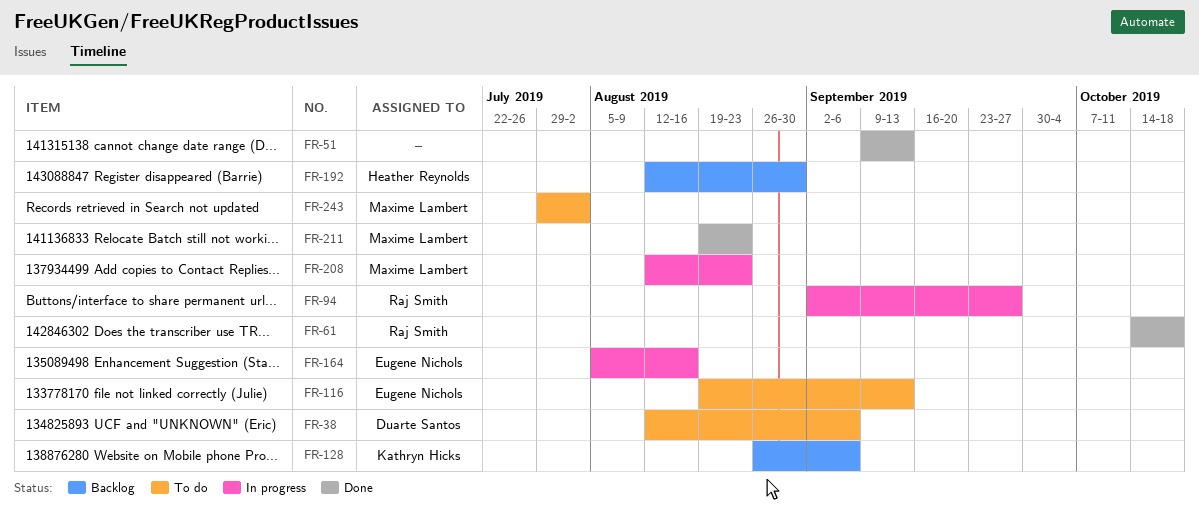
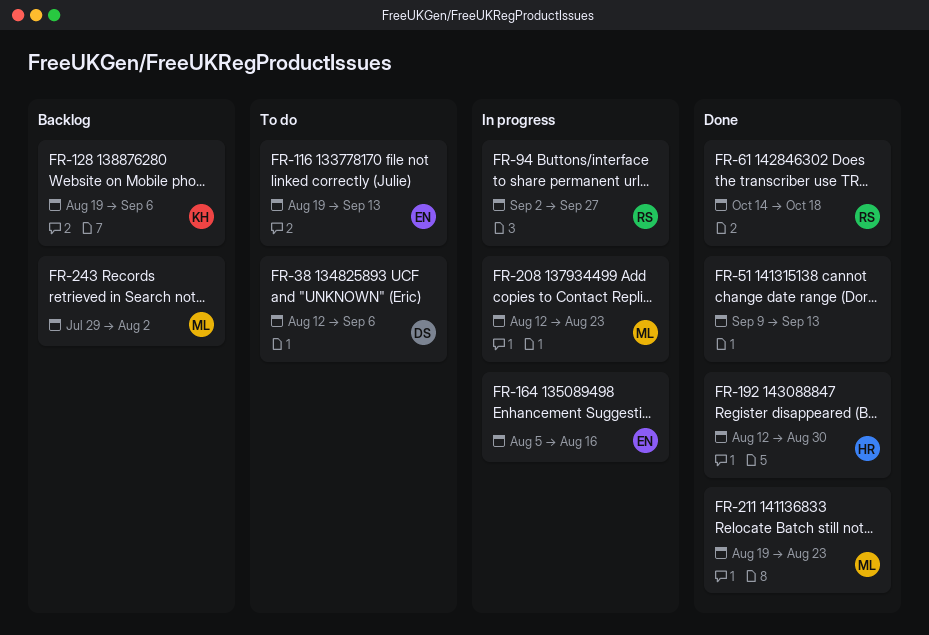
FR-128, start: Aug 26 -> Aug 19
FR-192, status: Backlog -> Done
FR-243, status: To do -> Backlog

